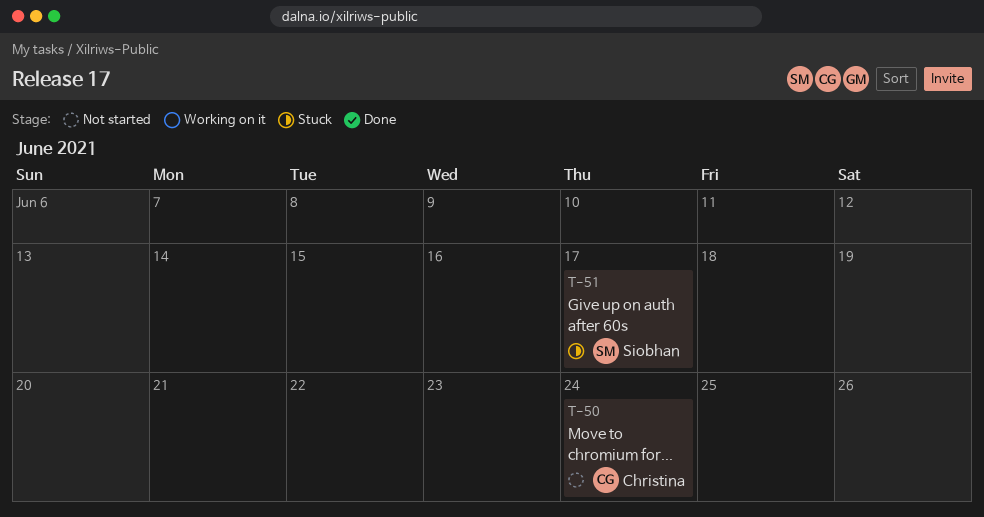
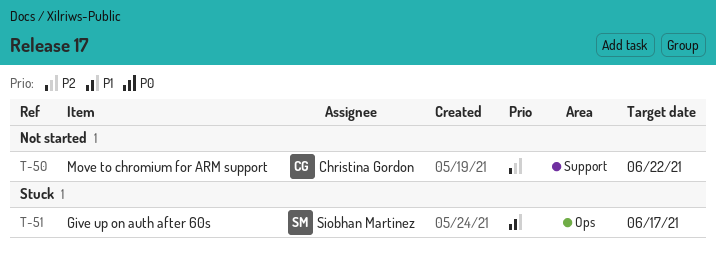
T-50, due: Jun 24 -> Jun 22

